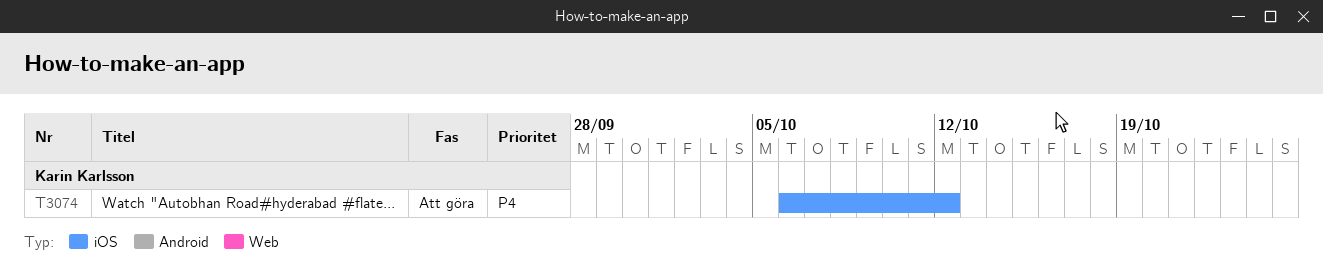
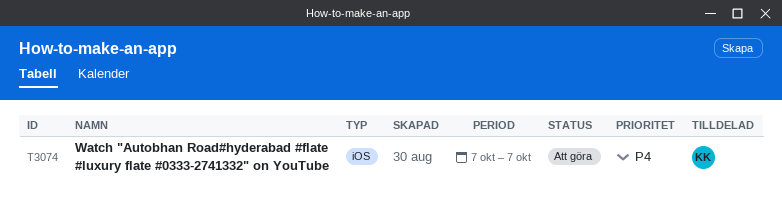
T3074, start: Oct 6 -> Oct 7
T3074, due: Oct 12 -> Oct 7

